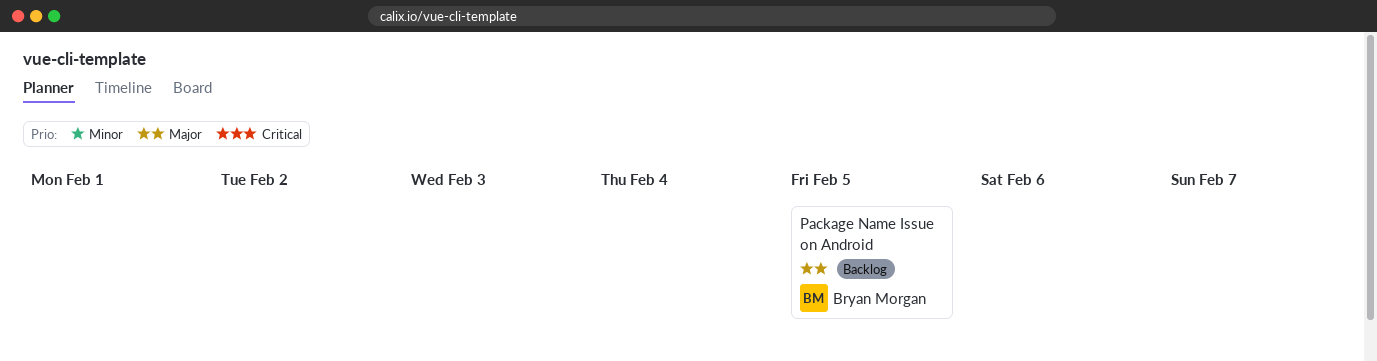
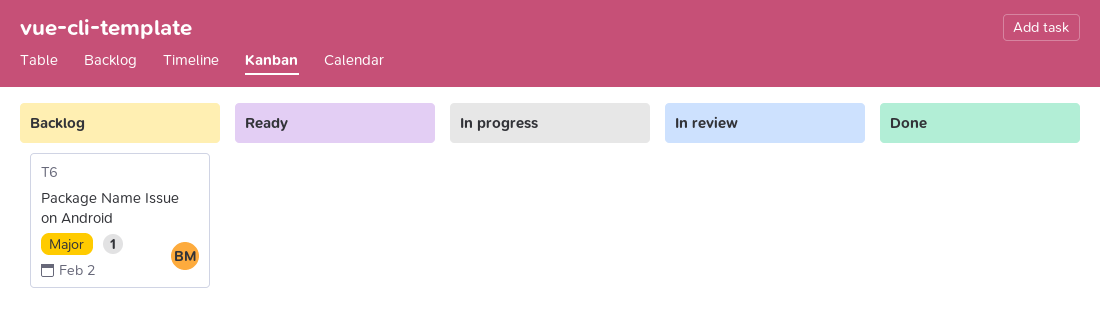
Package Name Issue on Android, due: Feb 5 -> Feb 2

